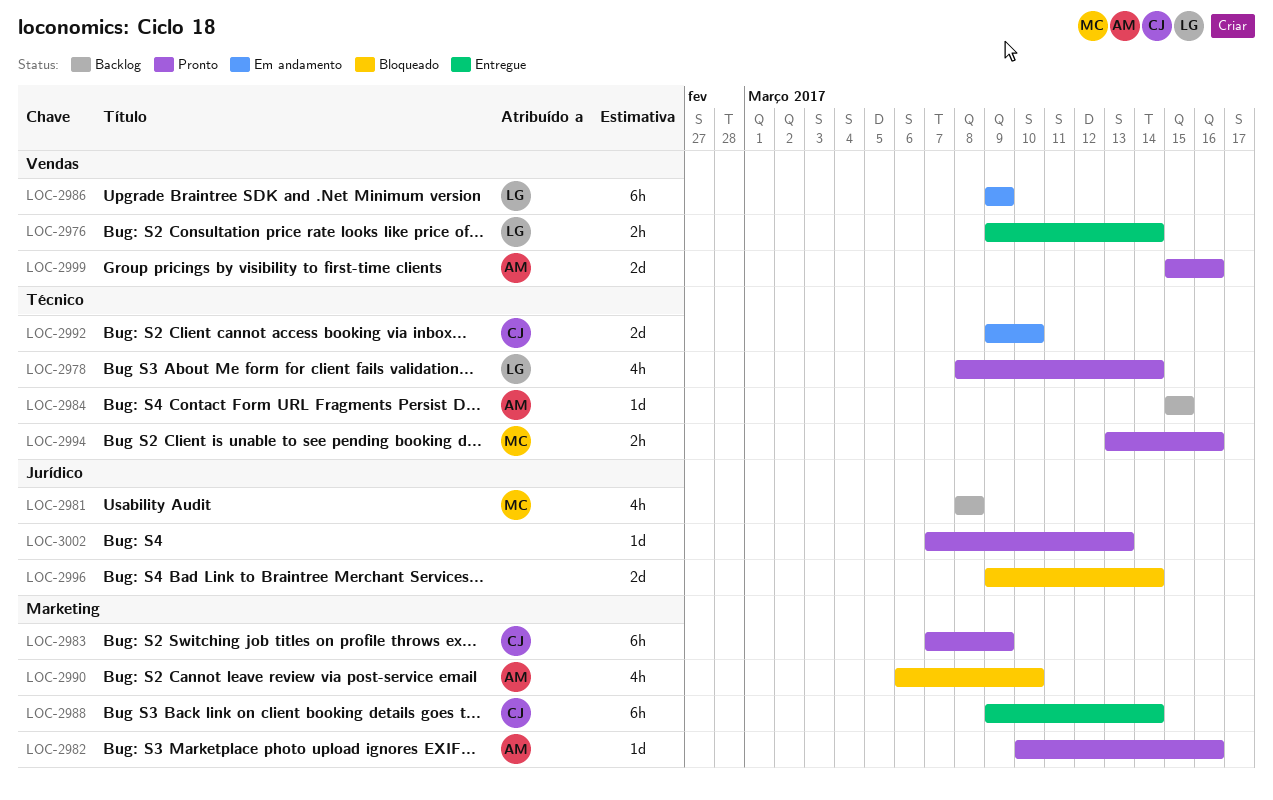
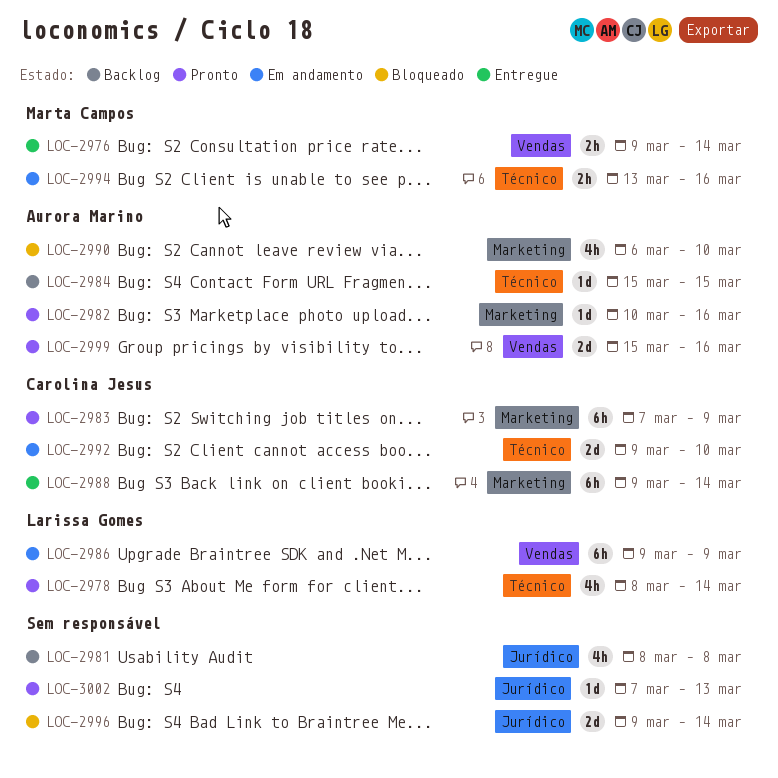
LOC-2976, owner: Larissa Gomes -> Marta Campos
LOC-2981, owner: Marta Campos -> none
LOC-2994, status: Pronto -> Em andamento

